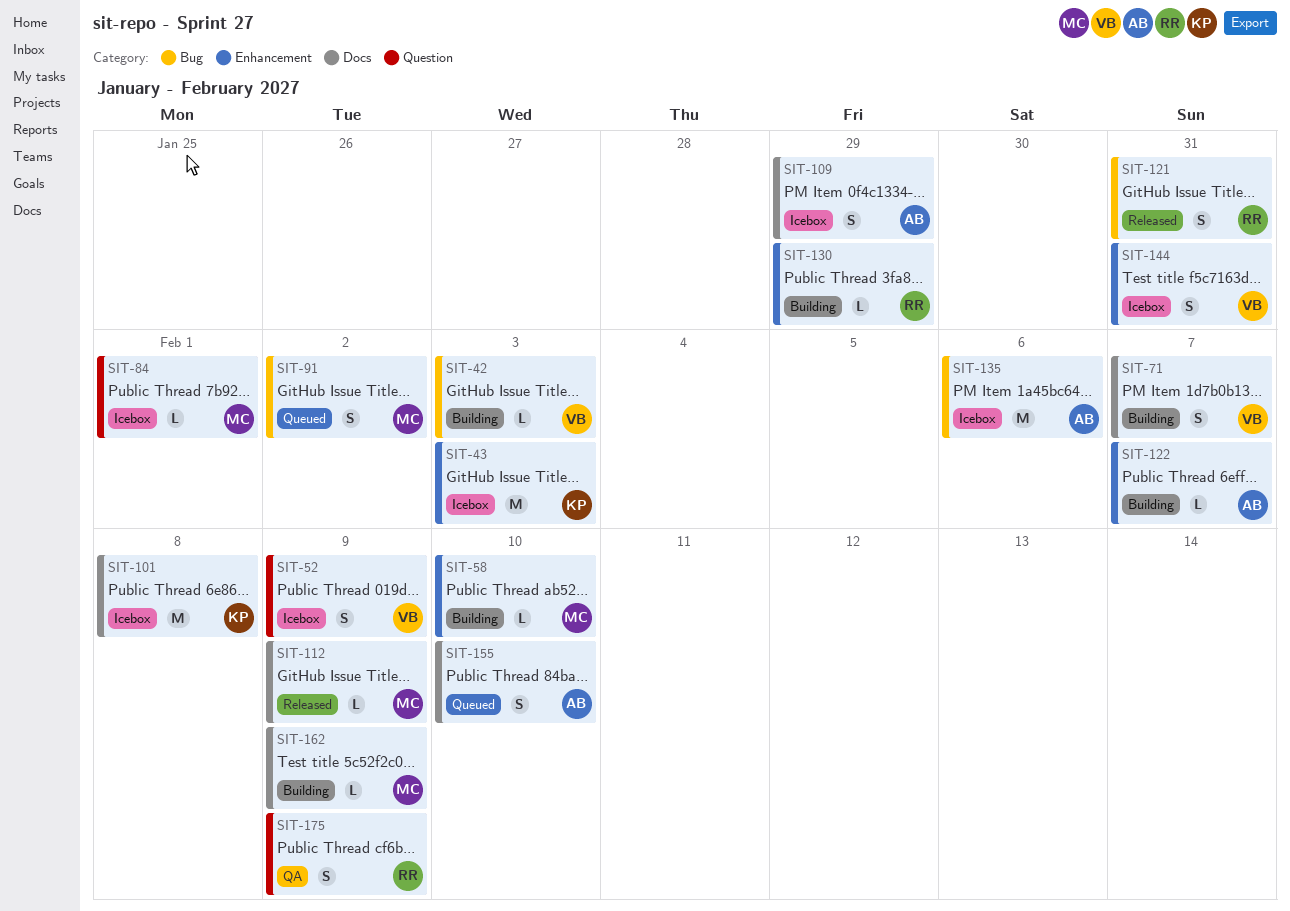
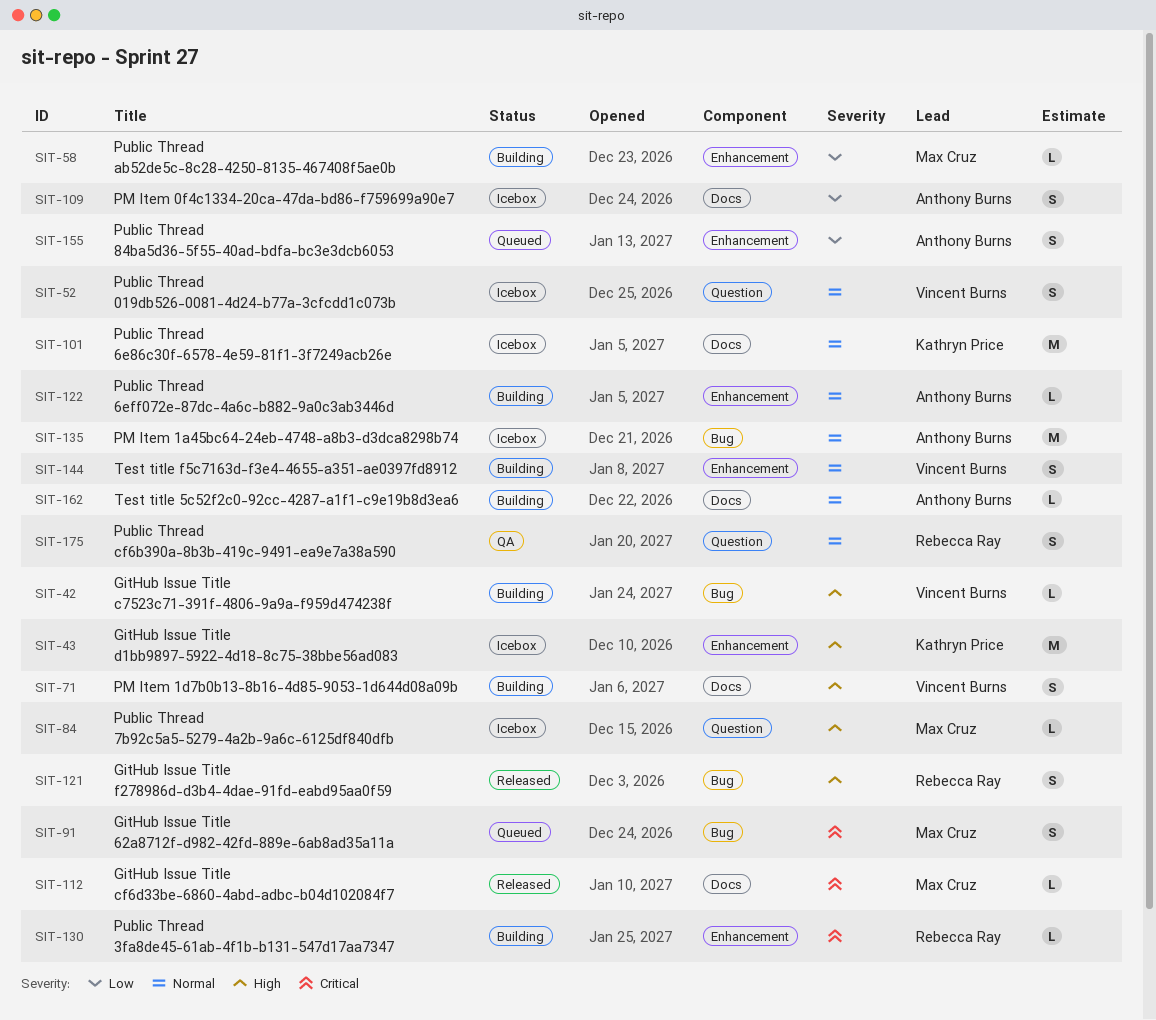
SIT-144, status: Icebox -> Building
SIT-155, label: Docs -> Enhancement
SIT-162, owner: Max Cruz -> Anthony Burns

